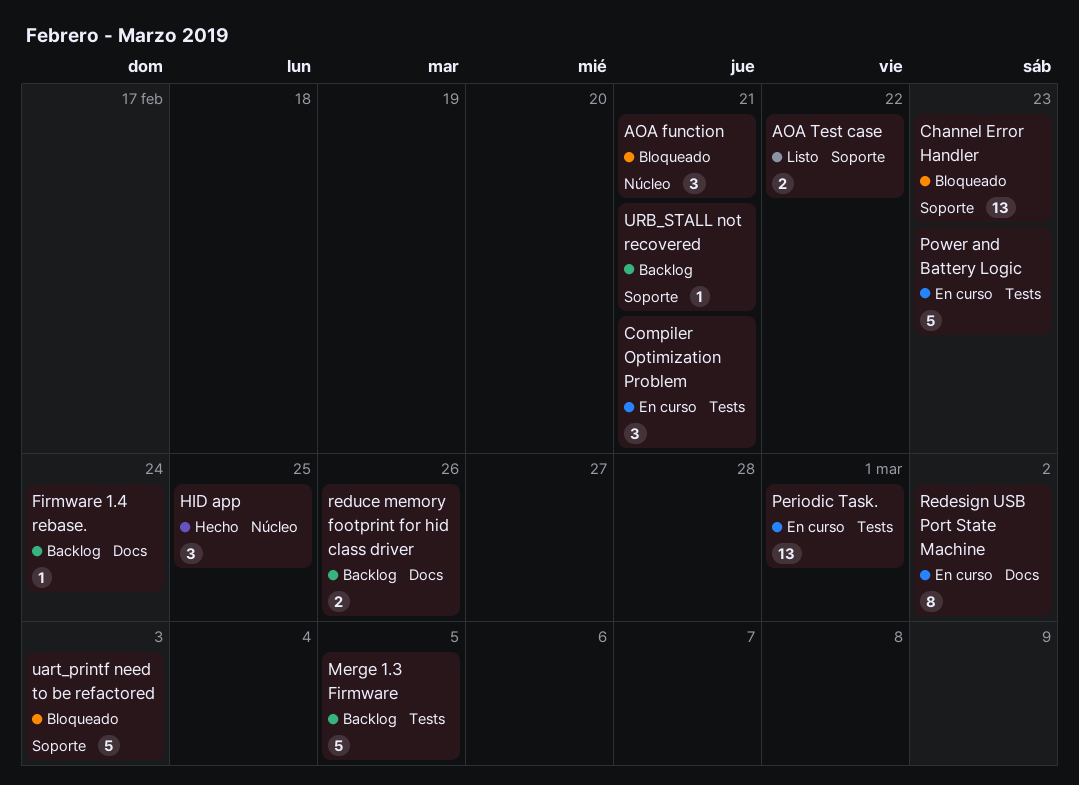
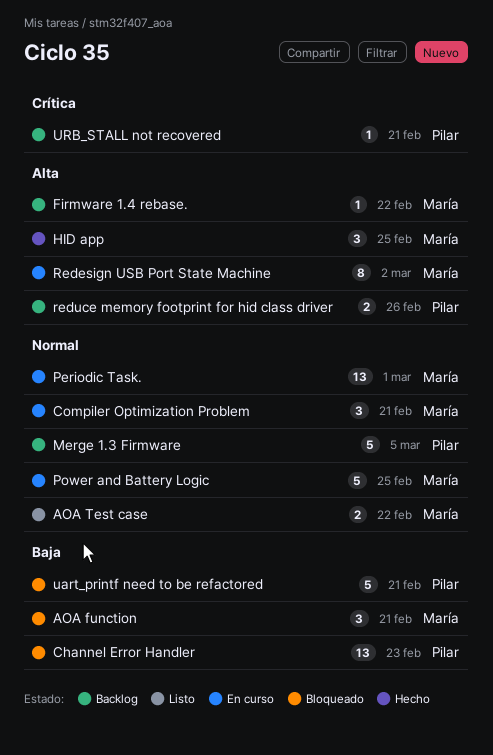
Firmware 1.4 rebase., due: Feb 24 -> Feb 22
Power and Battery Logic, due: Feb 23 -> Feb 25
uart_printf need to be refactored, due: Mar 3 -> Feb 21

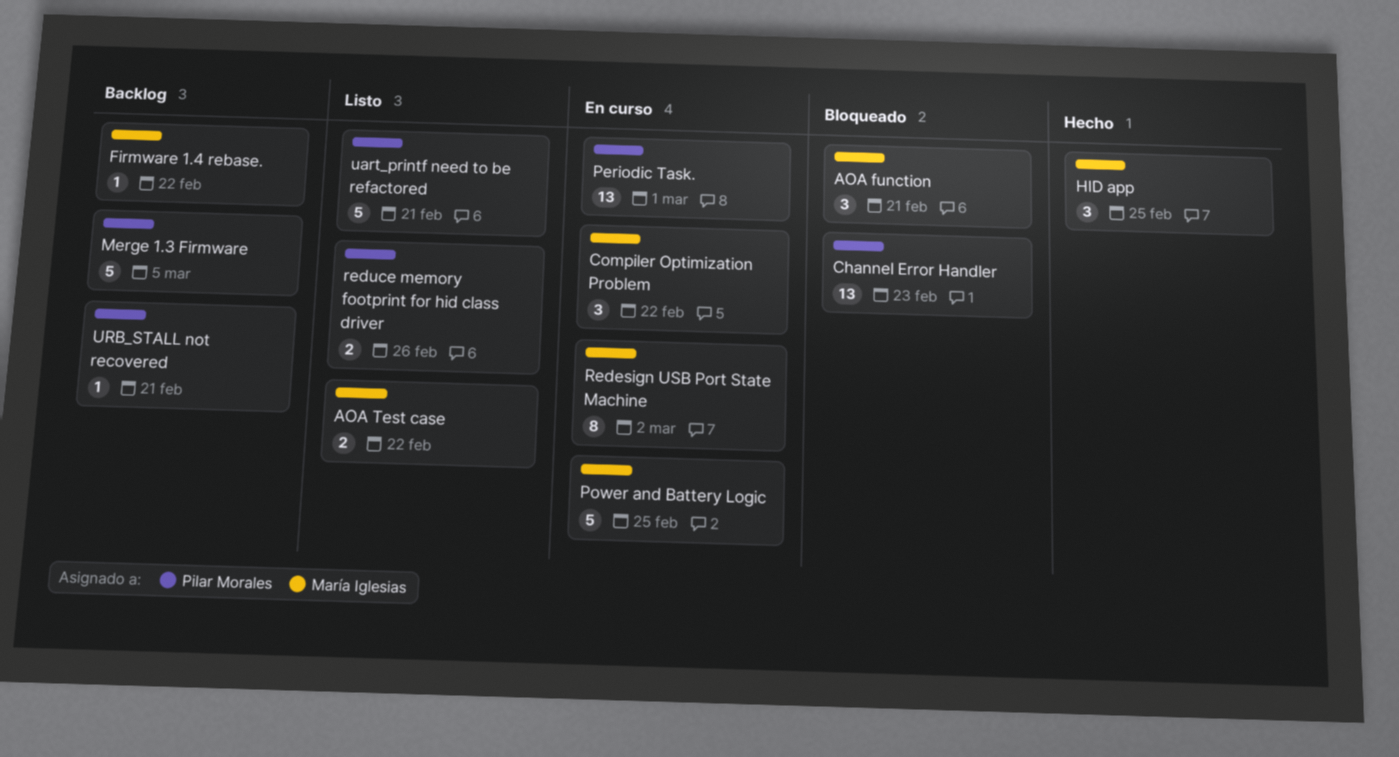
Compiler Optimization Problem, due: Feb 21 -> Feb 22
Periodic Task., owner: María Iglesias -> Pilar Morales
reduce memory footprint for hid class driver, status: Backlog -> Listo
uart_printf need to be refactored, status: Bloqueado -> Listo

